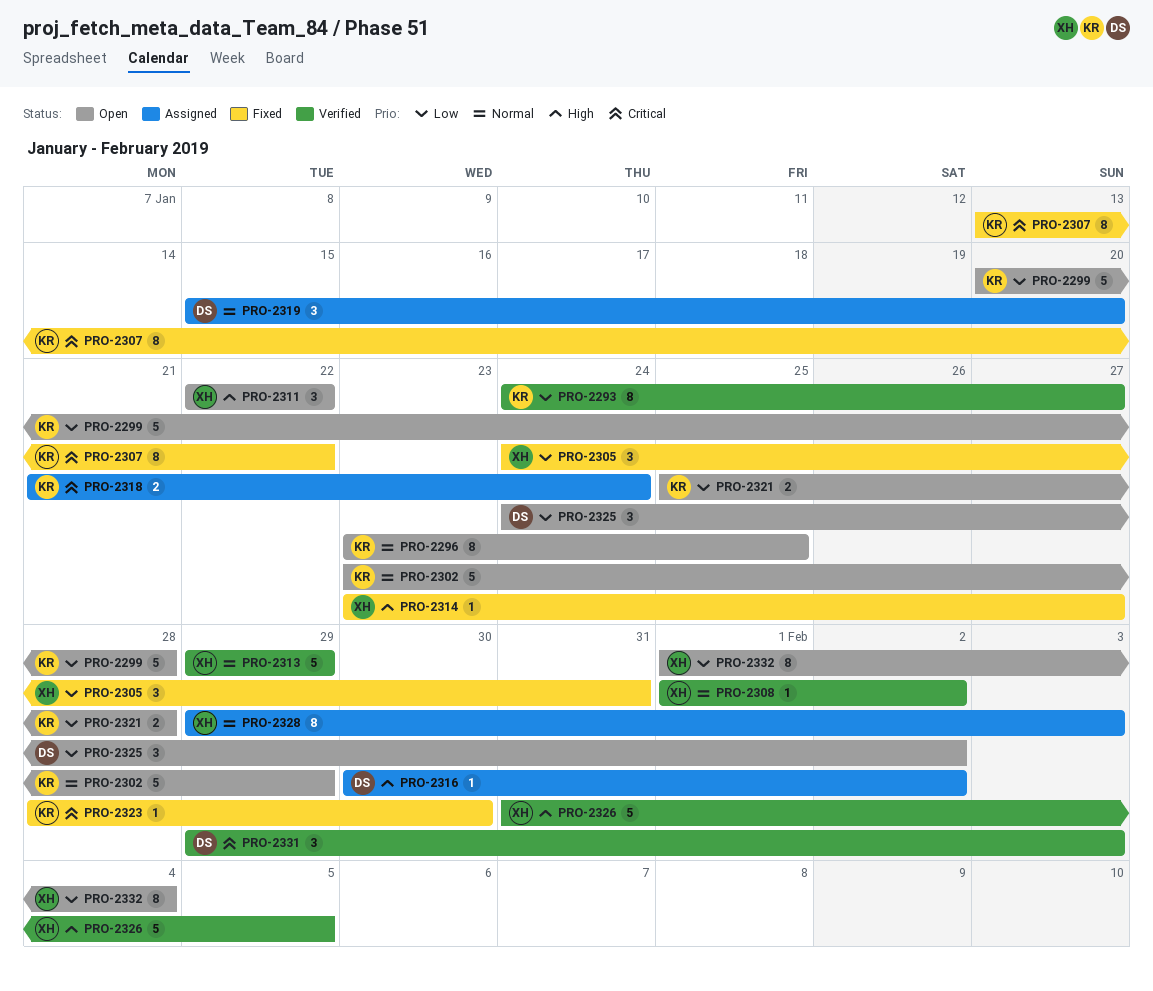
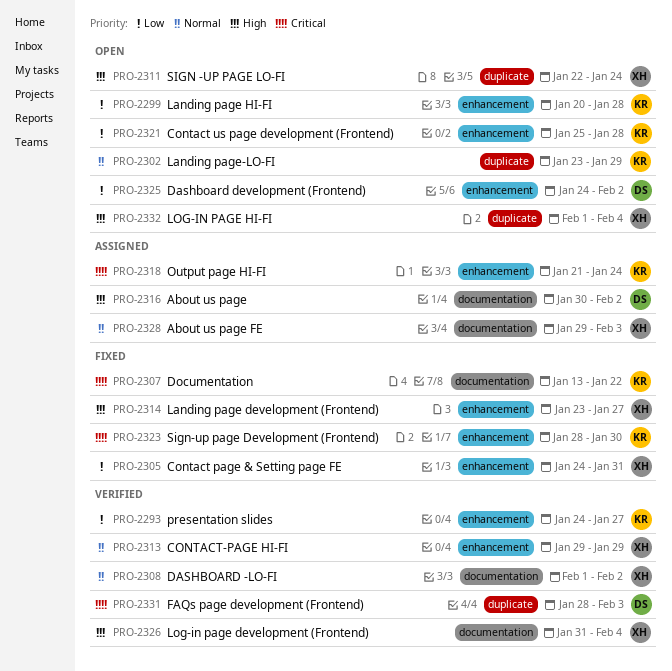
PRO-2296: present -> none
PRO-2311, due: Jan 22 -> Jan 24
PRO-2319: present -> none
PRO-2326, due: Feb 5 -> Feb 4
PRO-2331, start: Jan 29 -> Jan 28
PRO-2332, priority: Low -> High

